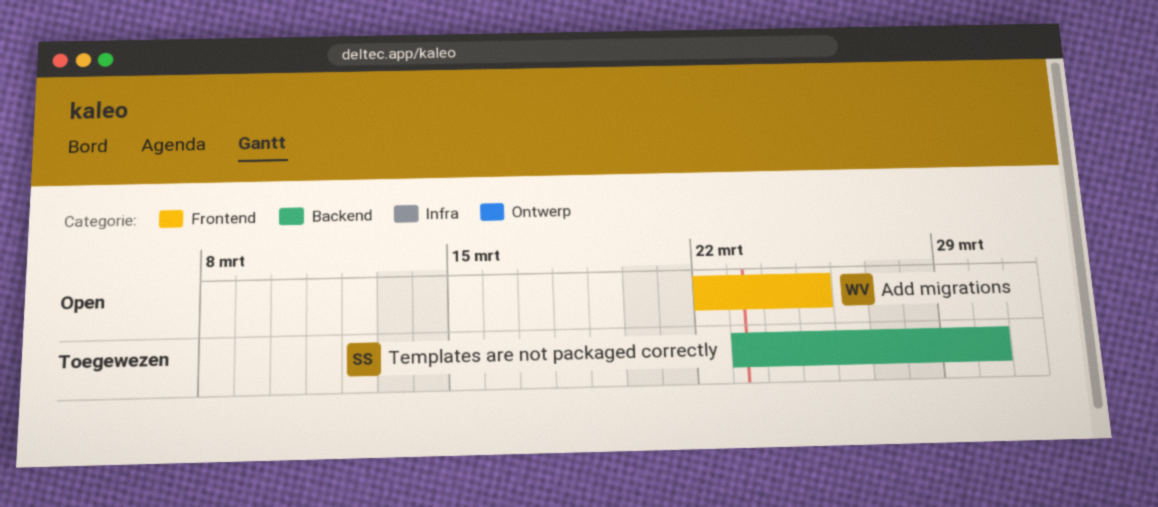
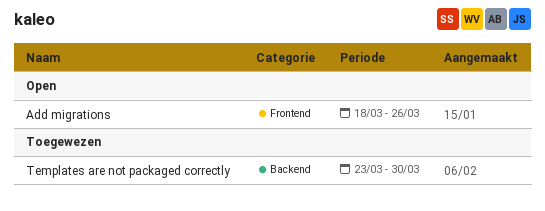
Add migrations, start: Mar 22 -> Mar 18
Add migrations, due: Mar 25 -> Mar 26

